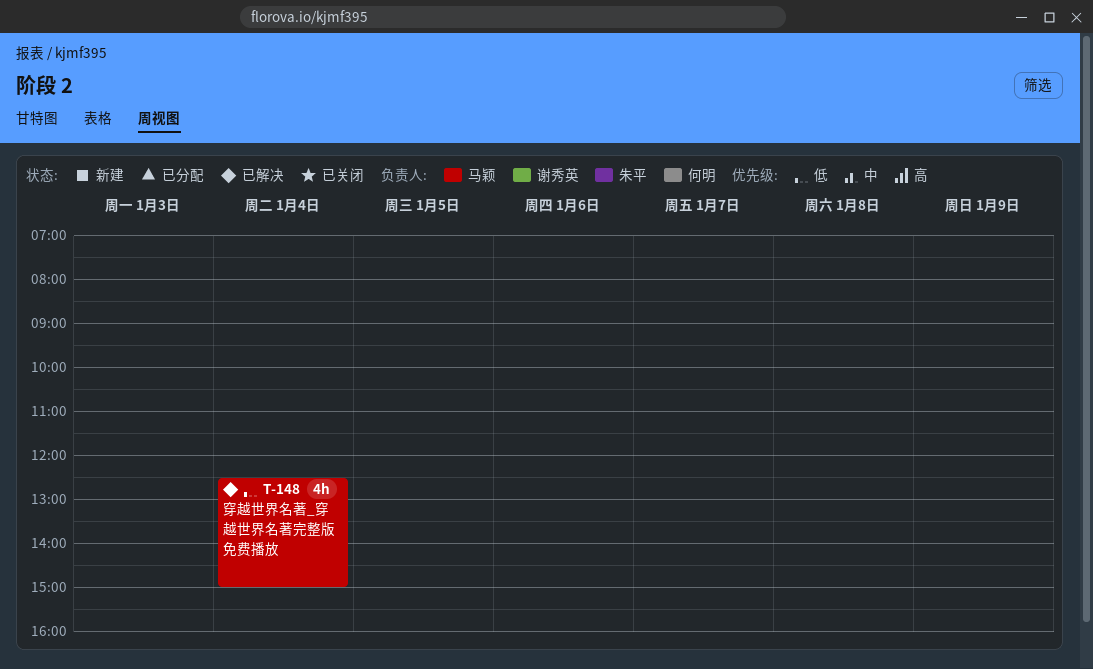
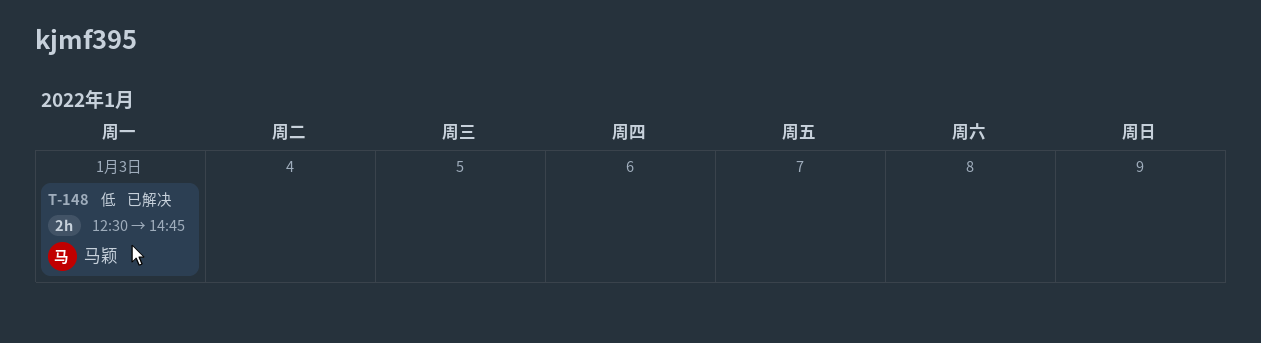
T-148, estimate: 4h -> 2h
T-148, day: Jan 4 -> Jan 3
T-148, ends: 15:00 -> 14:45

